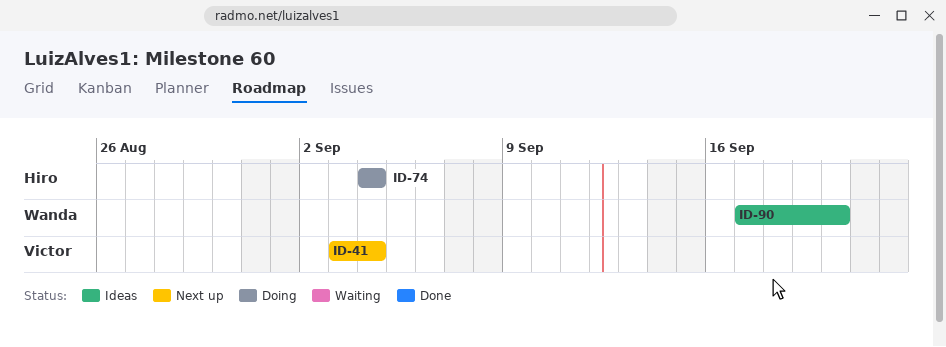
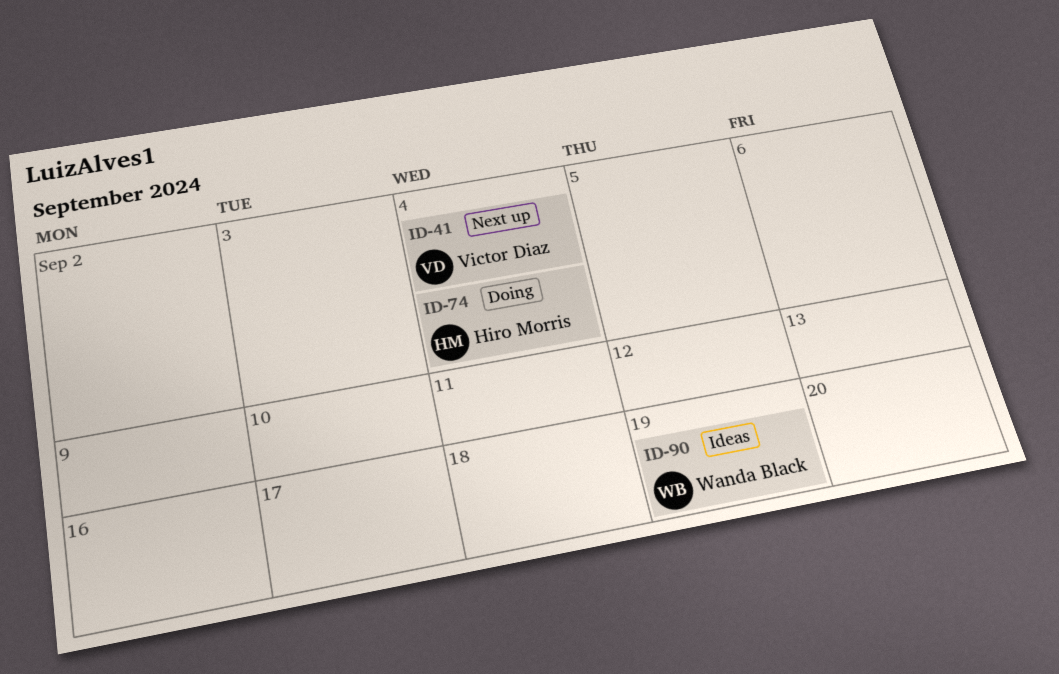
ID-90, due: Sep 20 -> Sep 19

